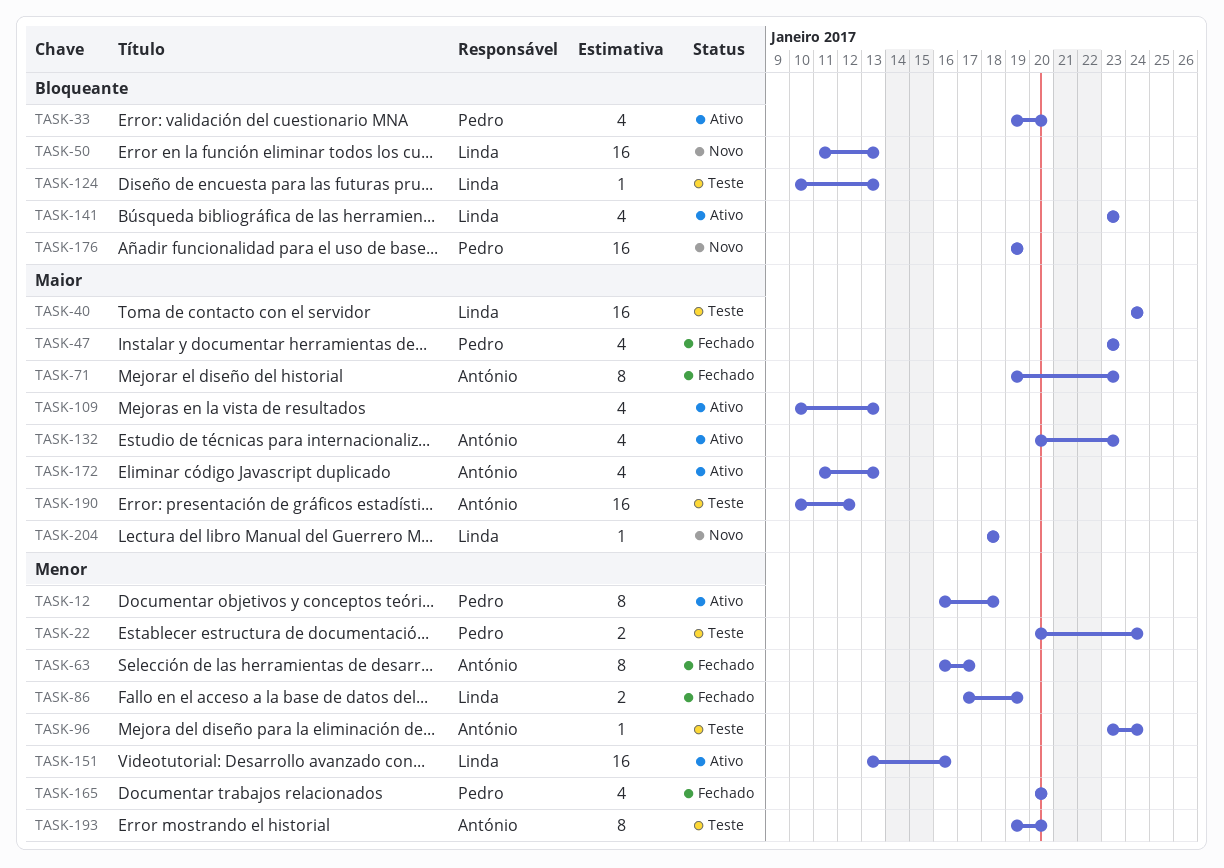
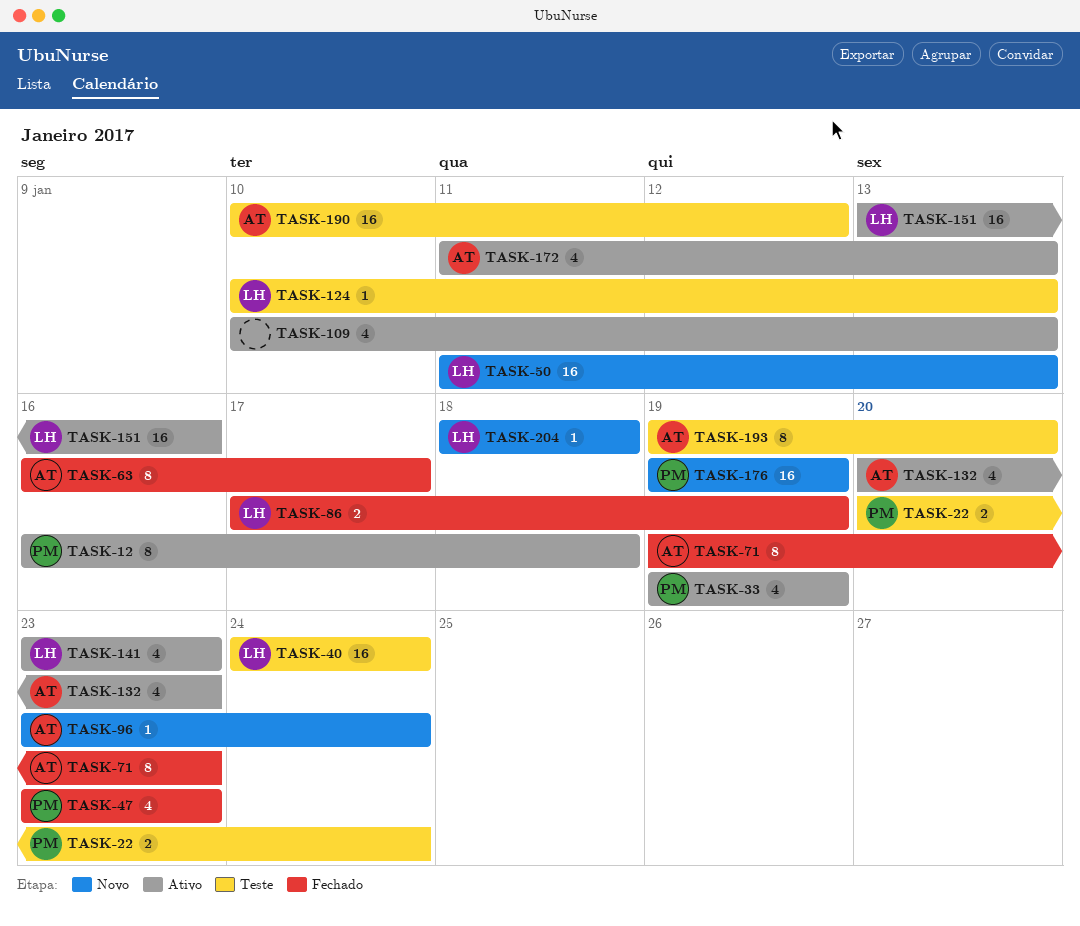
TASK-33, due: Jan 20 -> Jan 19
TASK-96, status: Teste -> Novo
TASK-165: present -> none

